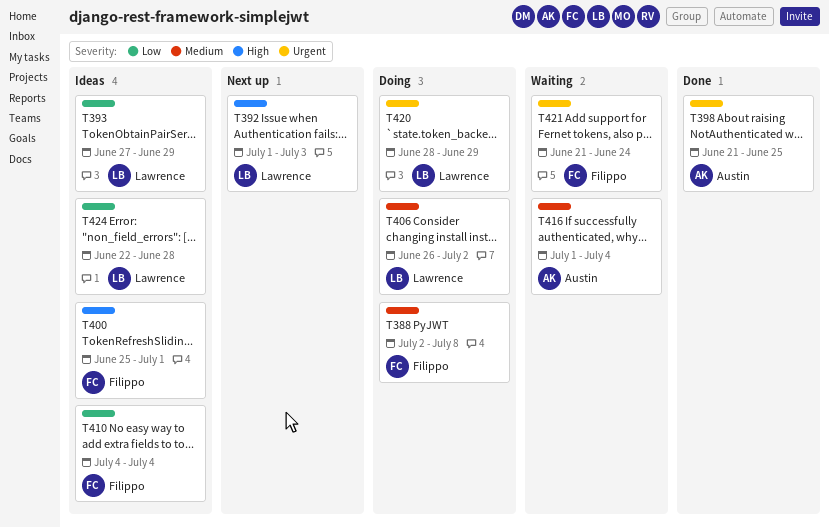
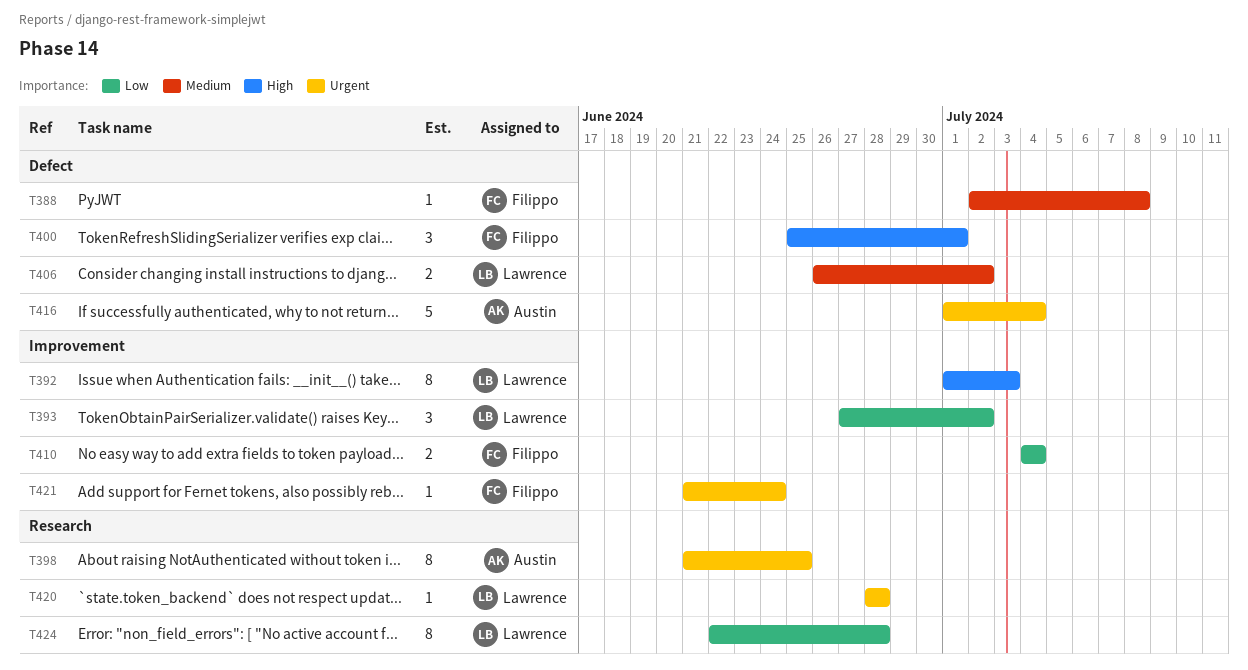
T393, due: Jun 29 -> Jul 2
T416, priority: Medium -> Urgent
T420, due: Jun 29 -> Jun 28

